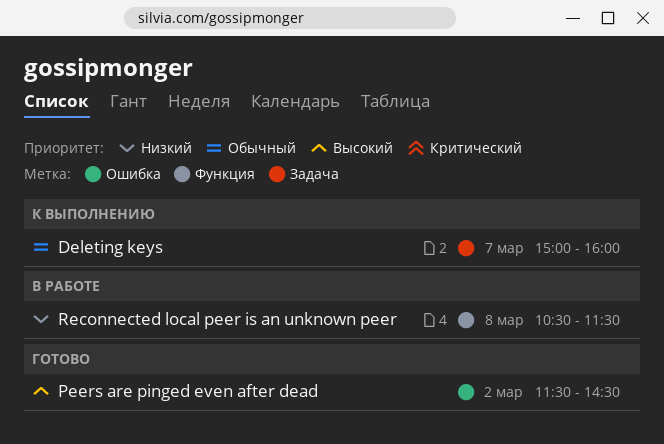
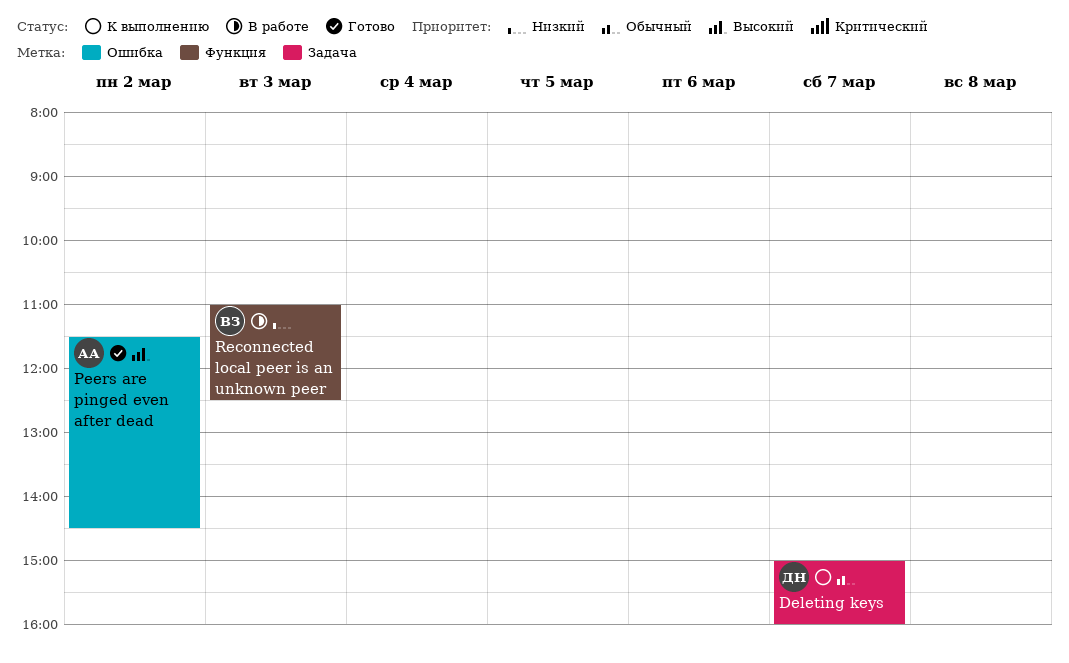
Reconnected local peer is an unknown peer, day: Mar 8 -> Mar 3
Reconnected local peer is an unknown peer, begins: 10:30 -> 11:00
Reconnected local peer is an unknown peer, ends: 11:30 -> 12:30

